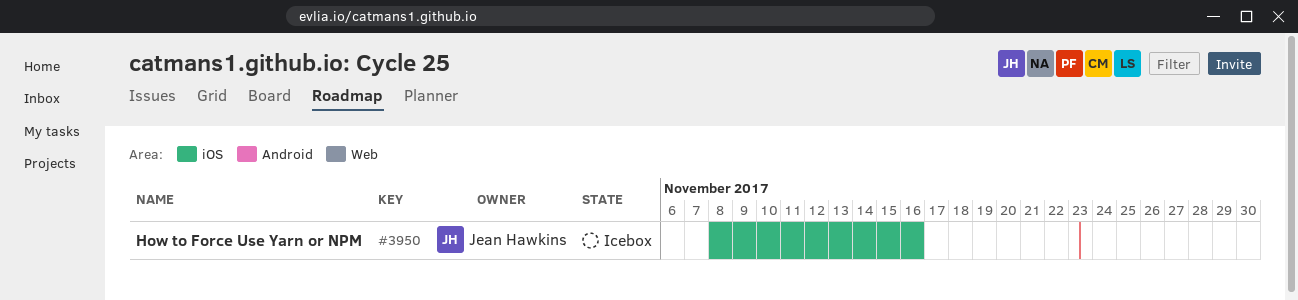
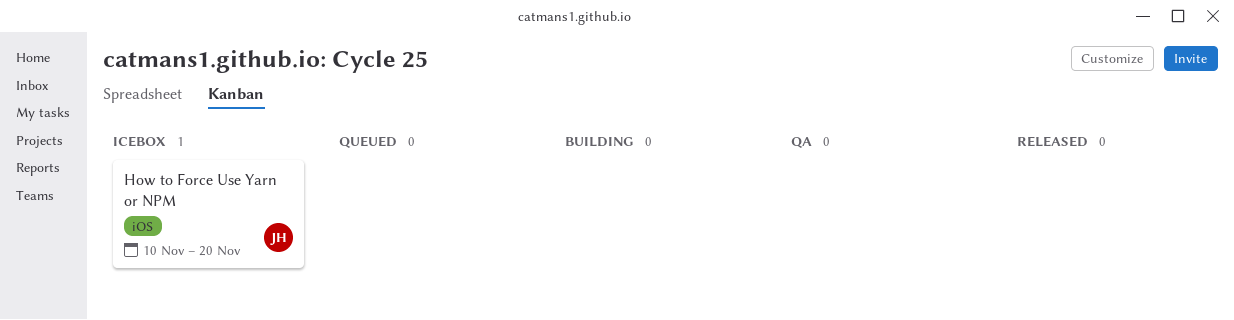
How to Force Use Yarn or NPM, start: Nov 8 -> Nov 10
How to Force Use Yarn or NPM, due: Nov 16 -> Nov 20

